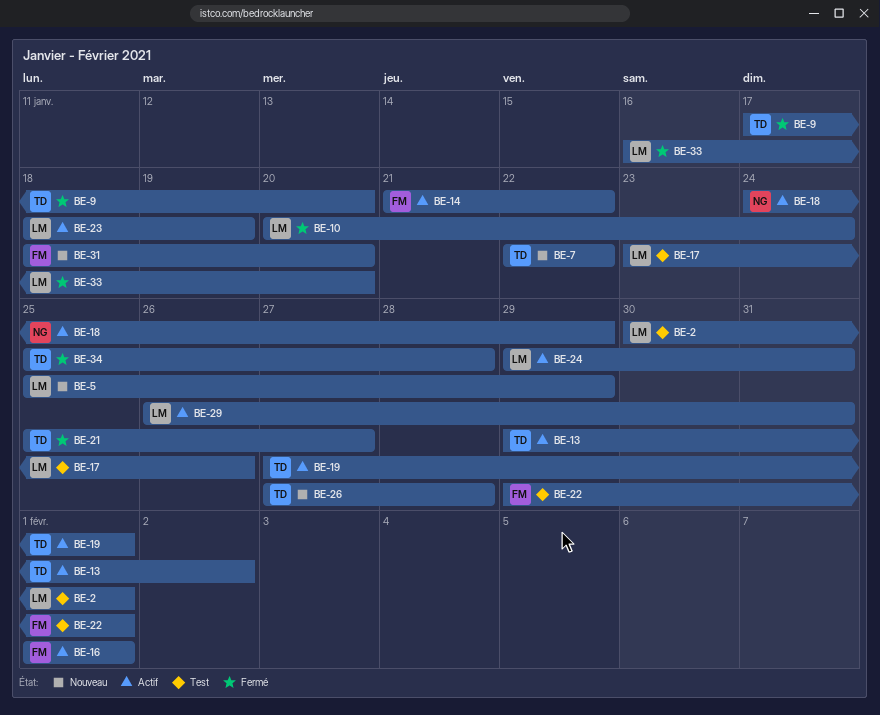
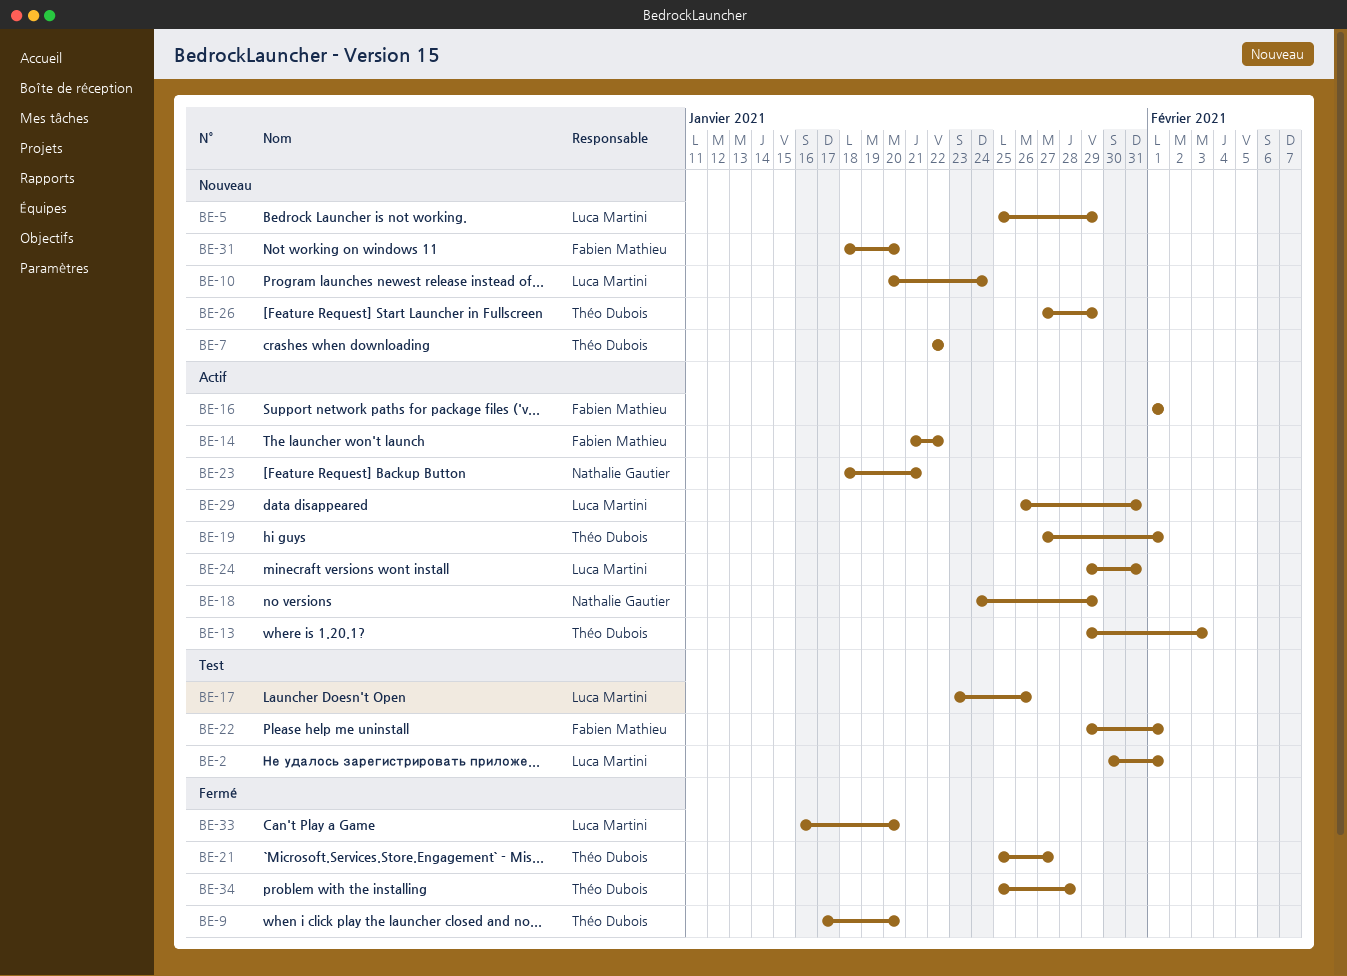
BE-10, status: Fermé -> Nouveau
BE-13, due: Feb 2 -> Feb 3
BE-23, owner: Luca Martini -> Nathalie Gautier
BE-23, due: Jan 19 -> Jan 21
BE-26, due: Jan 28 -> Jan 29

